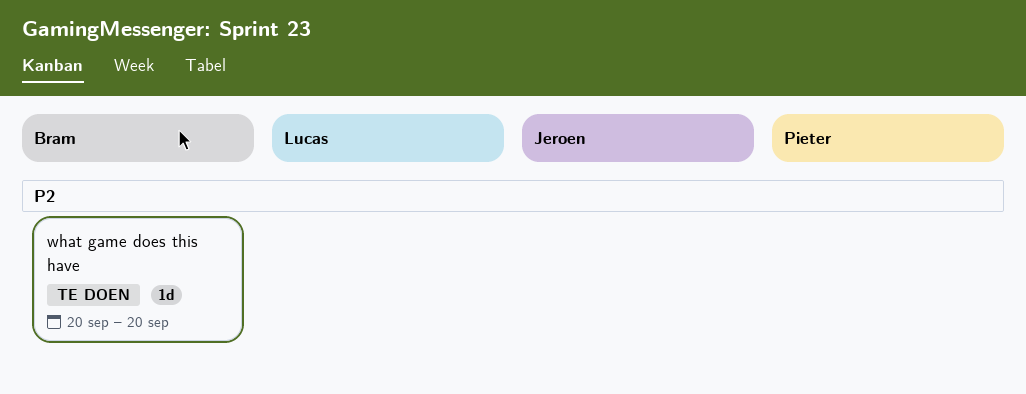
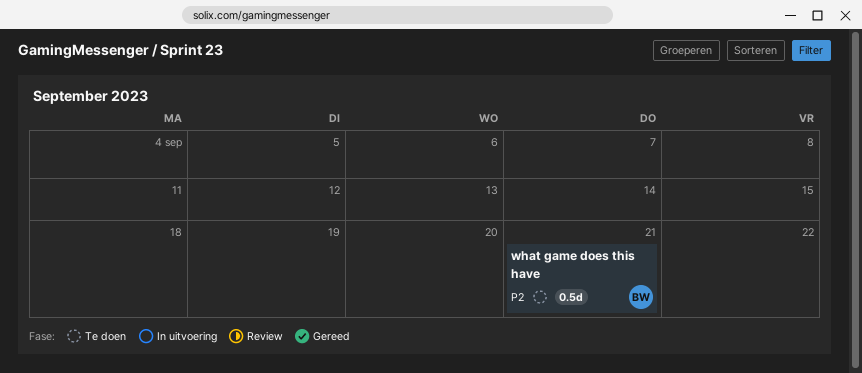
what game does this have, estimate: 1d -> 0.5d
what game does this have, due: Sep 20 -> Sep 21

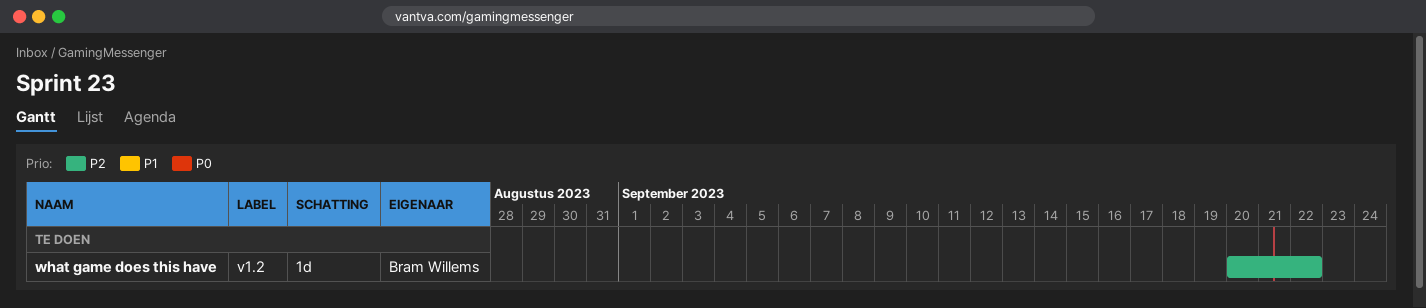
what game does this have, estimate: 0.5d -> 1d
what game does this have, due: Sep 21 -> Sep 22

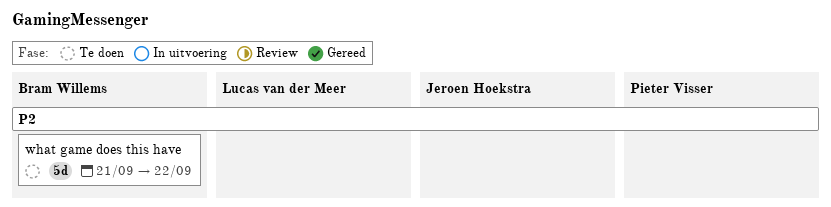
what game does this have, estimate: 1d -> 5d
what game does this have, start: Sep 20 -> Sep 21

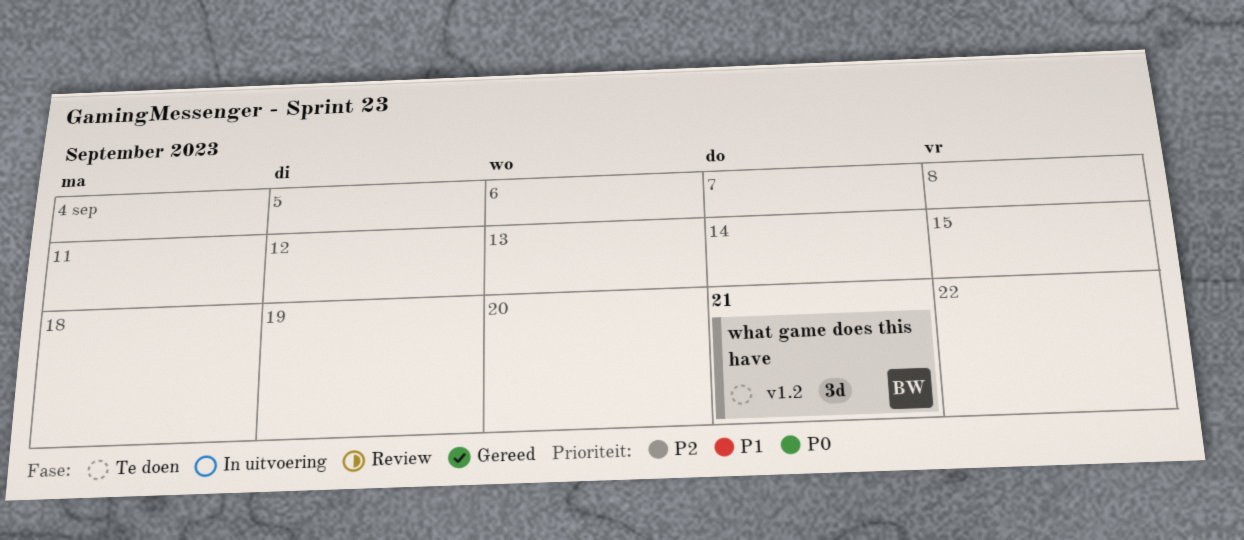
what game does this have, estimate: 5d -> 3d
what game does this have, due: Sep 22 -> Sep 21

